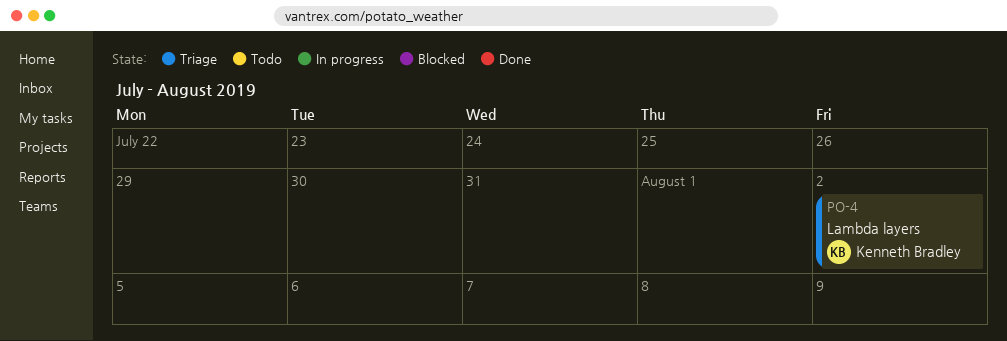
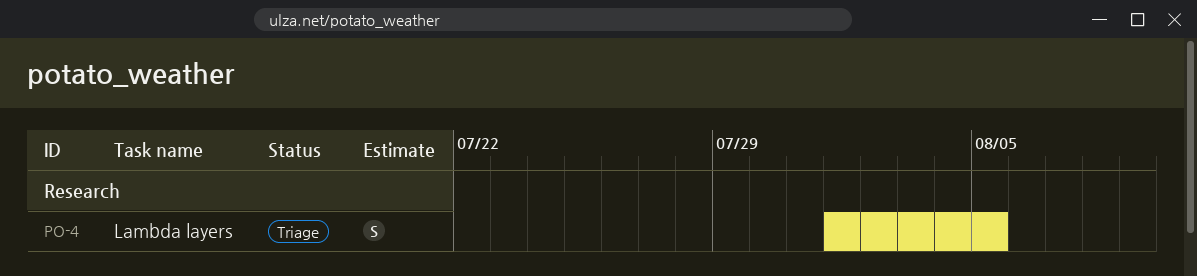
PO-4, due: Aug 2 -> Aug 5

